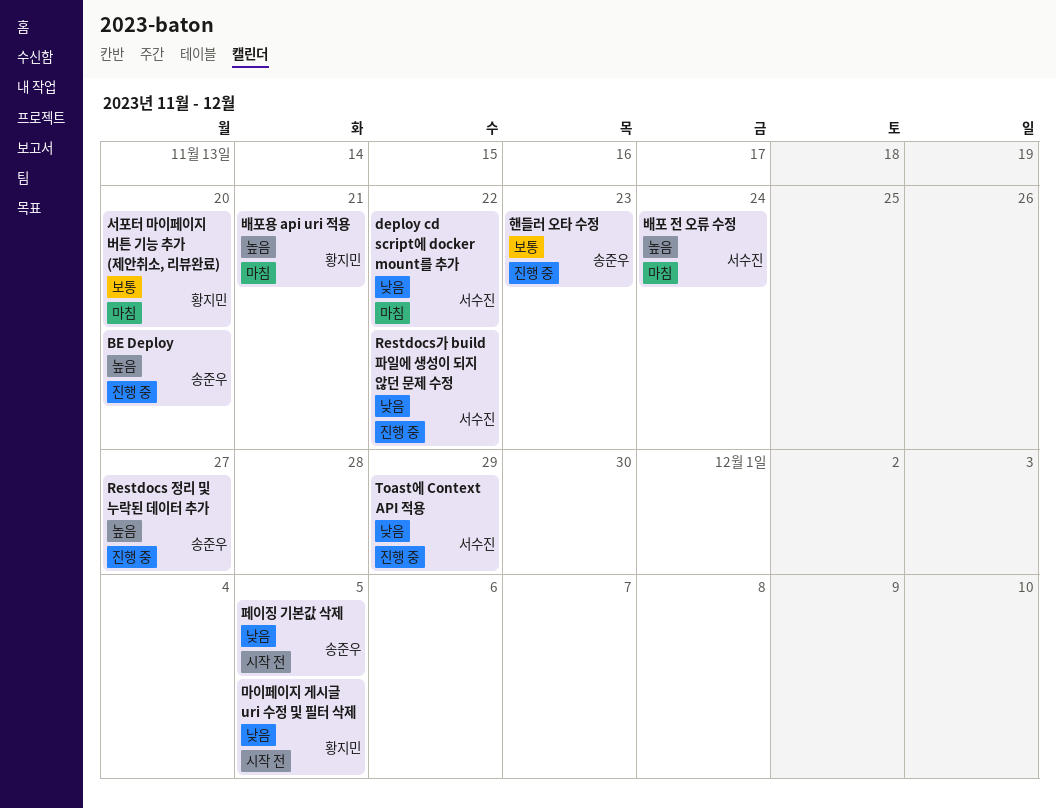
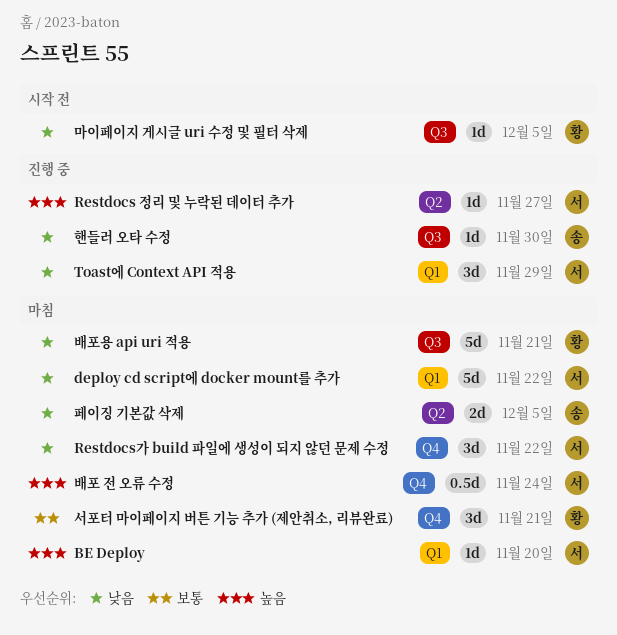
BE Deploy, status: 진행 중 -> 마침
BE Deploy, owner: 송준우 -> 서수진
Restdocs 정리 및 누락된 데이터 추가, owner: 송준우 -> 서수진
Restdocs가 build 파일에 생성이 되지 않던 문제 수정, status: 진행 중 -> 마침
배포용 api uri 적용, priority: 높음 -> 낮음
서포터 마이페이지 버튼 기능 추가 (제안취소, 리뷰완료), due: Nov 20 -> Nov 21
페이징 기본값 삭제, status: 시작 전 -> 마침
핸들러 오타 수정, priority: 보통 -> 낮음
핸들러 오타 수정, due: Nov 23 -> Nov 30

